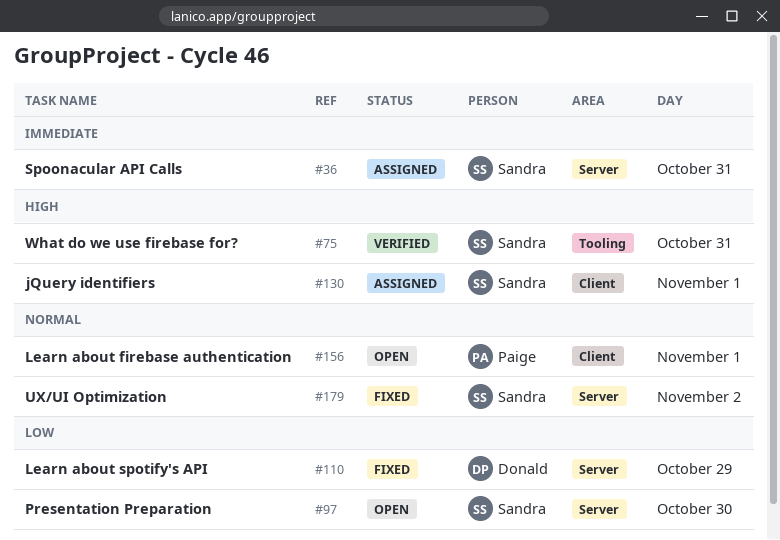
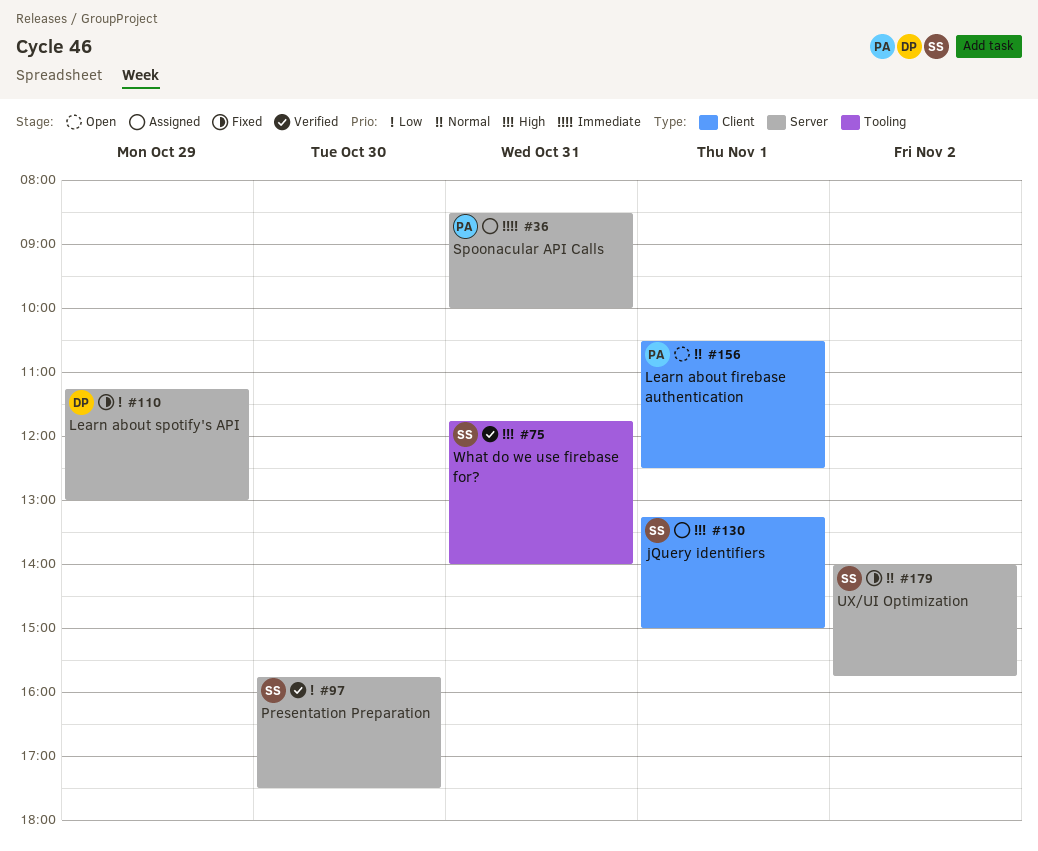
#36, owner: Sandra -> Paige
#97, status: Open -> Verified

